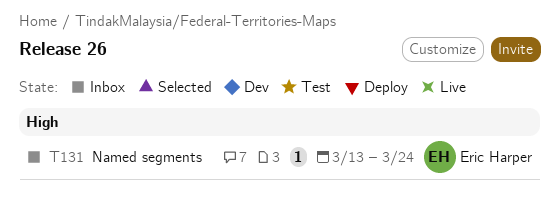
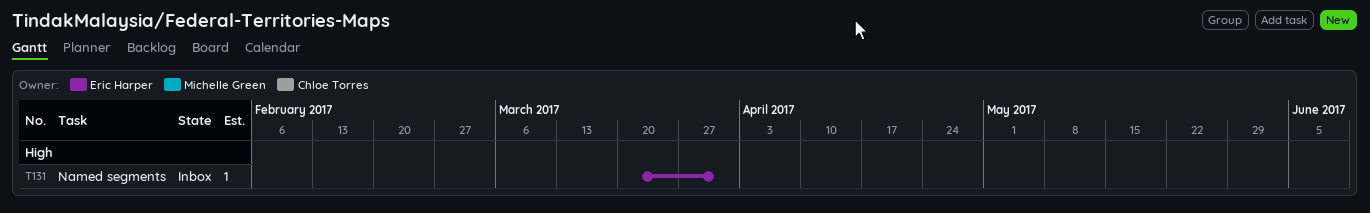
T131, start: Mar 13 -> Mar 20
T131, due: Mar 24 -> Mar 31

